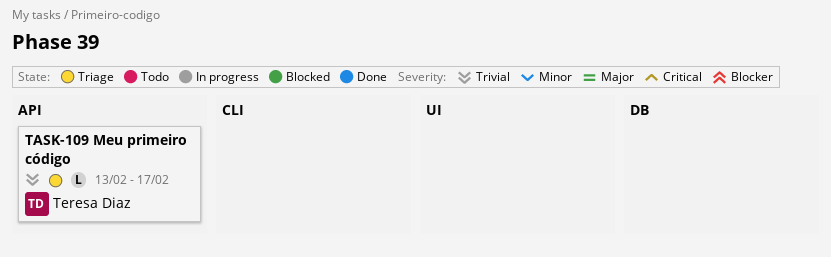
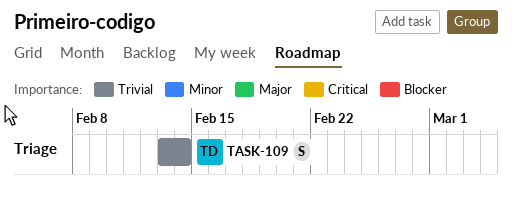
TASK-109, estimate: L -> S
TASK-109, due: Feb 17 -> Feb 14

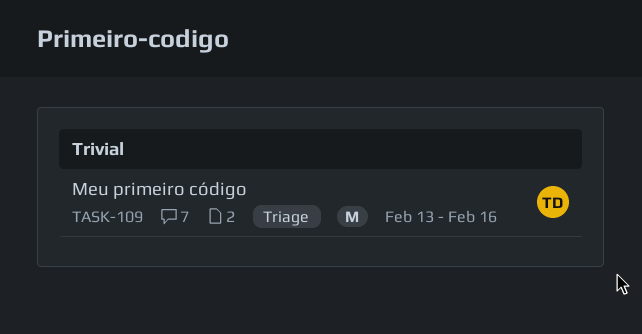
TASK-109, estimate: S -> M
TASK-109, due: Feb 14 -> Feb 16

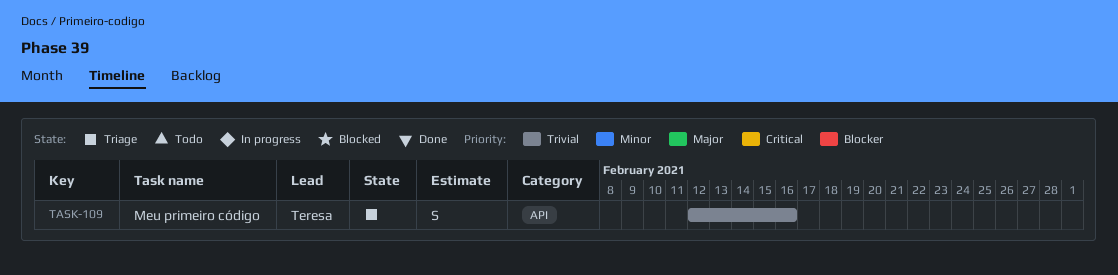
TASK-109, estimate: M -> S
TASK-109, start: Feb 13 -> Feb 12

